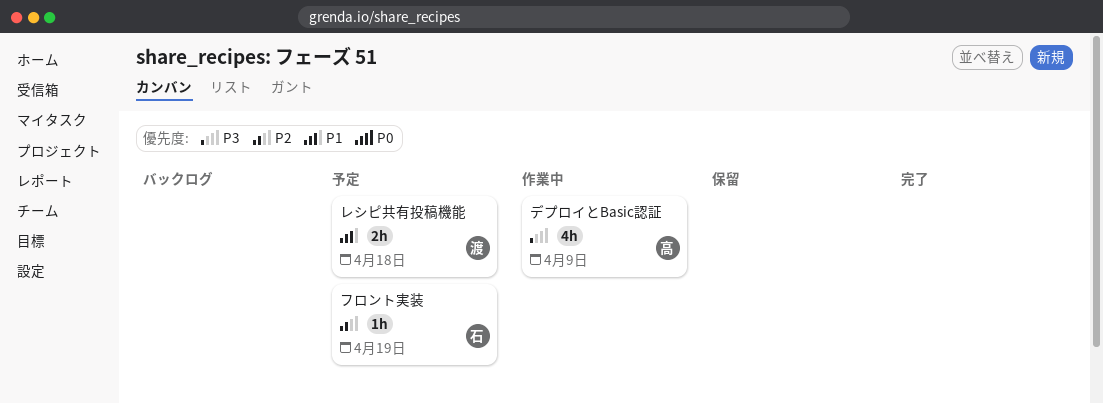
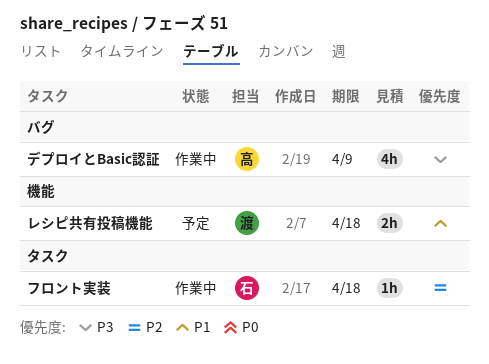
フロント実装, status: 予定 -> 作業中
フロント実装, due: Apr 19 -> Apr 18

